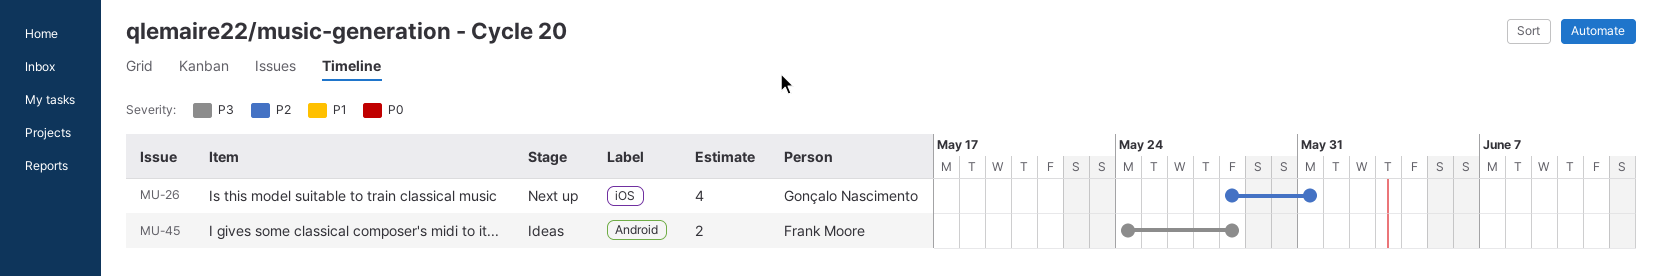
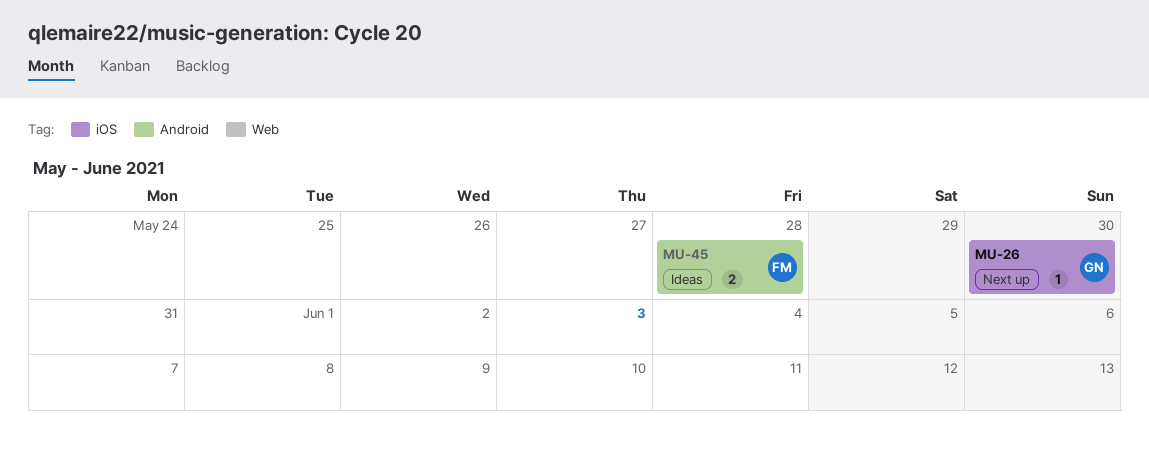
MU-26, estimate: 4 -> 1
MU-26, due: May 31 -> May 30

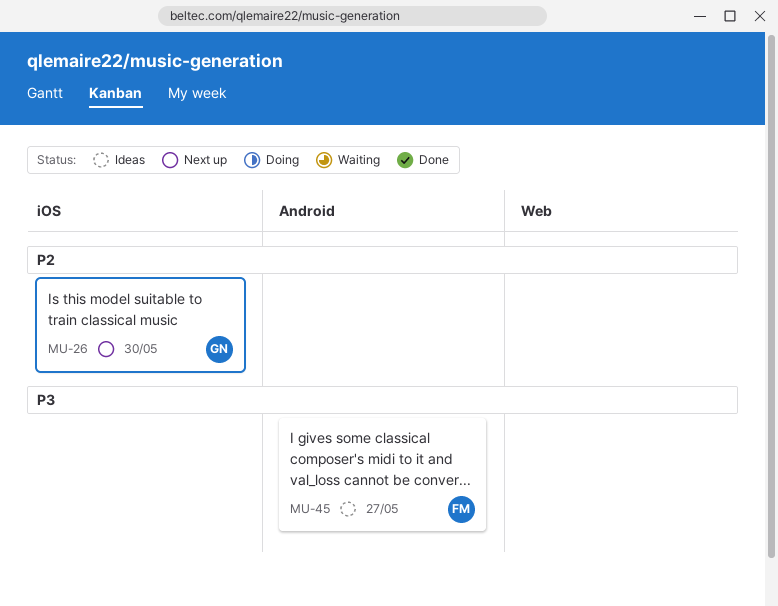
MU-45, due: May 28 -> May 27

